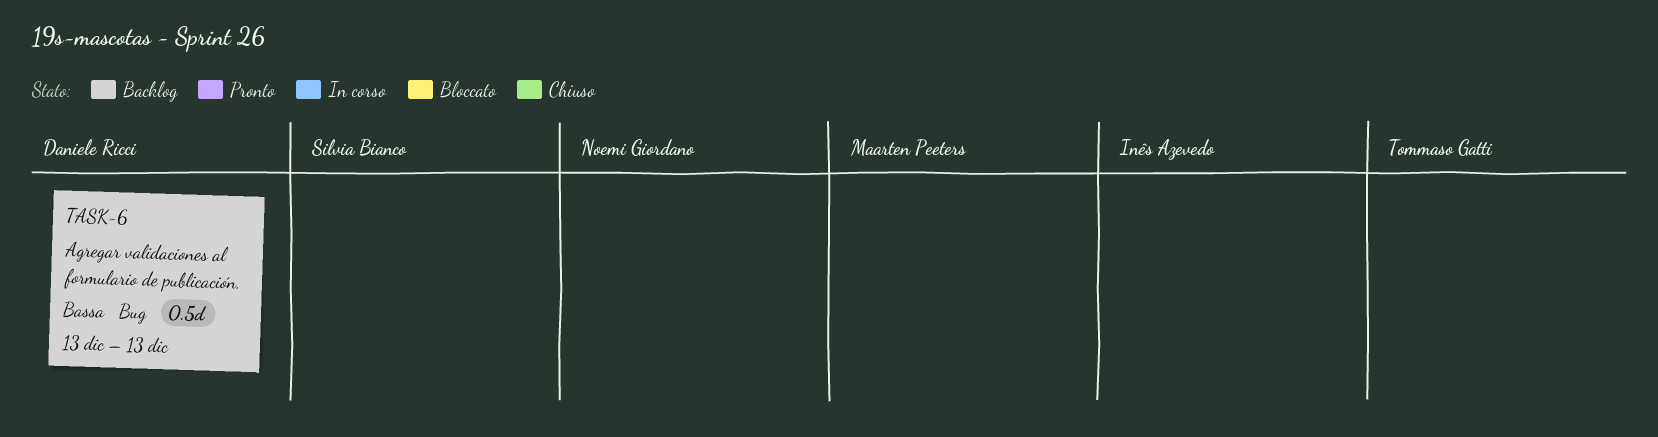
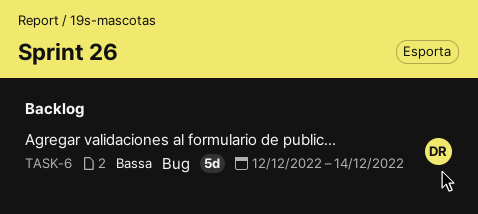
TASK-6, estimate: 0.5d -> 5d
TASK-6, start: Dec 13 -> Dec 12
TASK-6, due: Dec 13 -> Dec 14

